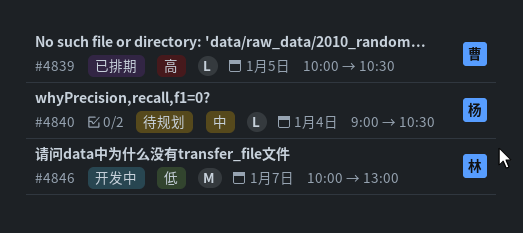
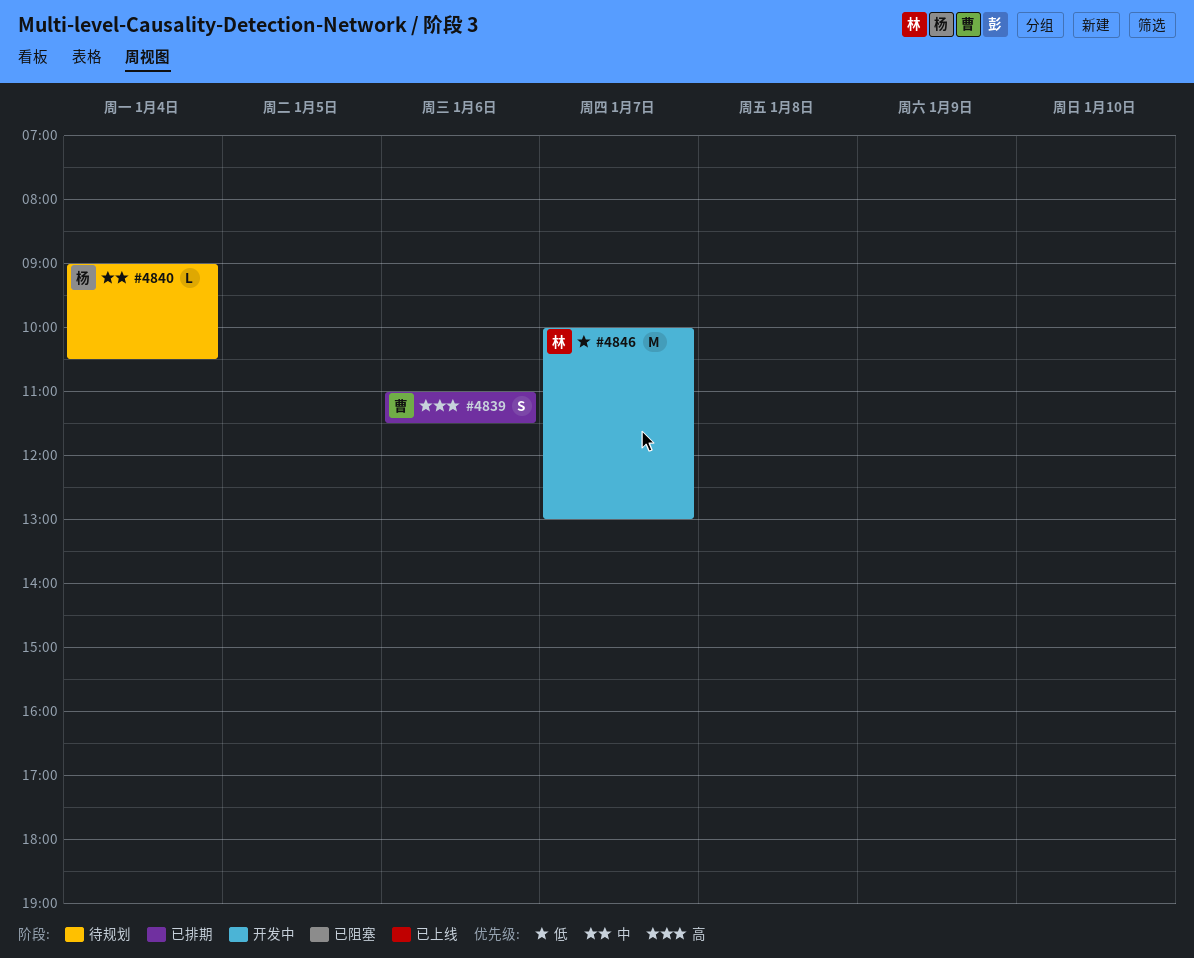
#4839, estimate: L -> S
#4839, day: Jan 5 -> Jan 6
#4839, begins: 10:00 -> 11:00
#4839, ends: 10:30 -> 11:30

